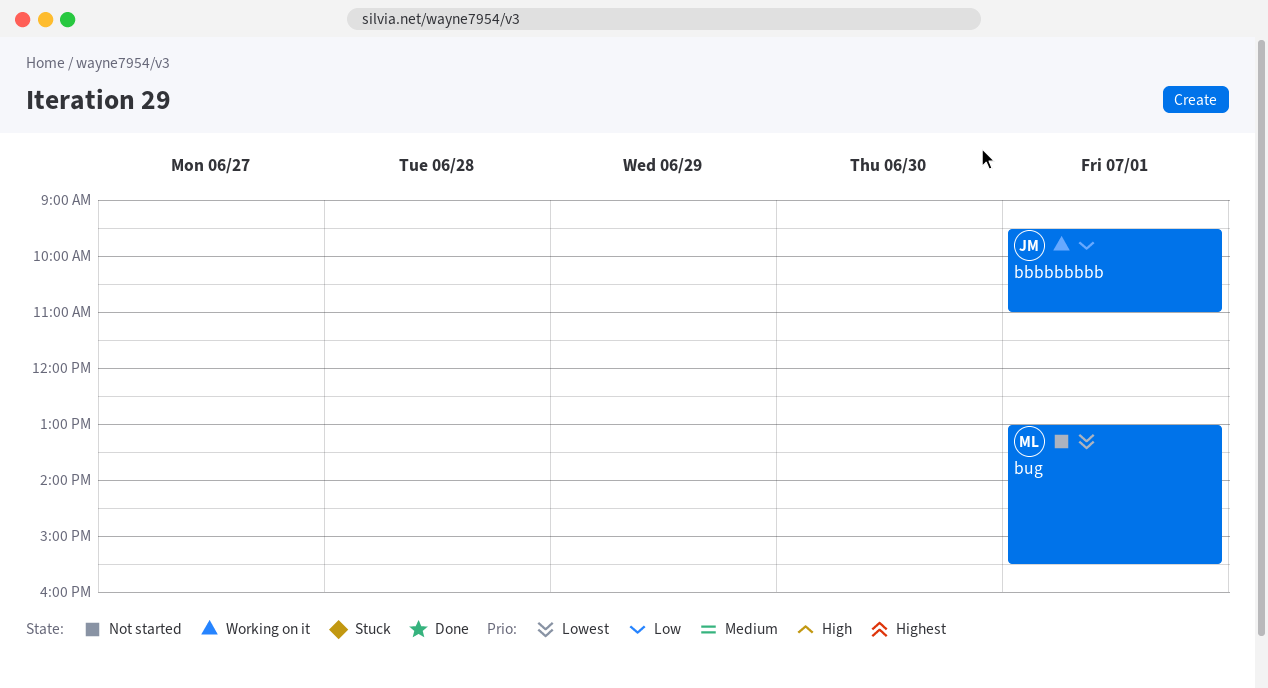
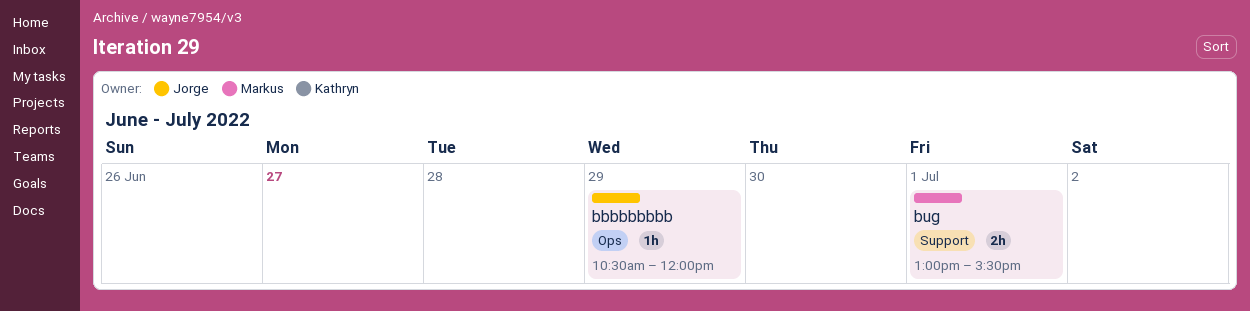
bbbbbbbbb, day: Jul 1 -> Jun 29
bbbbbbbbb, begins: 09:30 -> 10:30
bbbbbbbbb, ends: 11:00 -> 12:00

